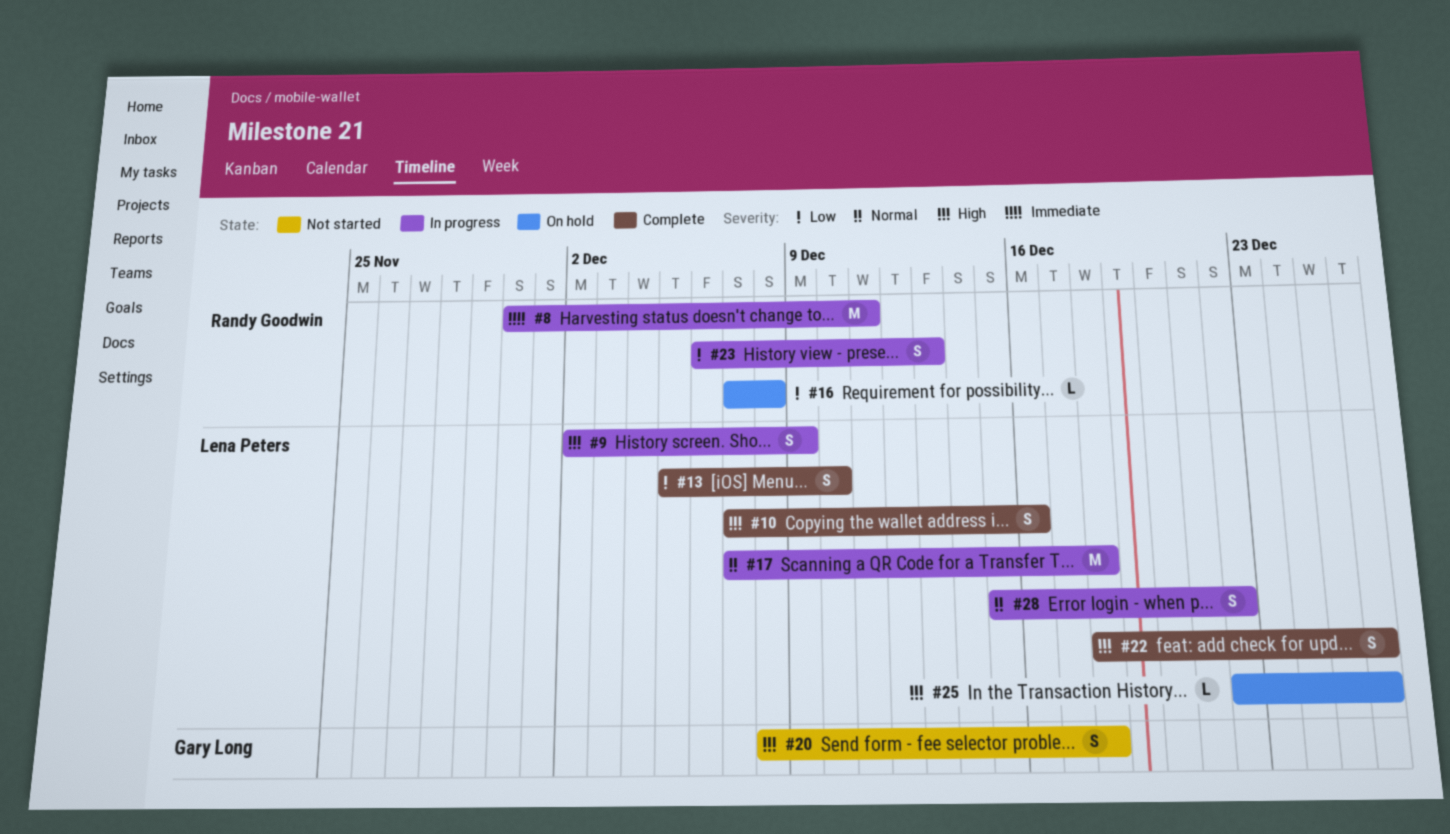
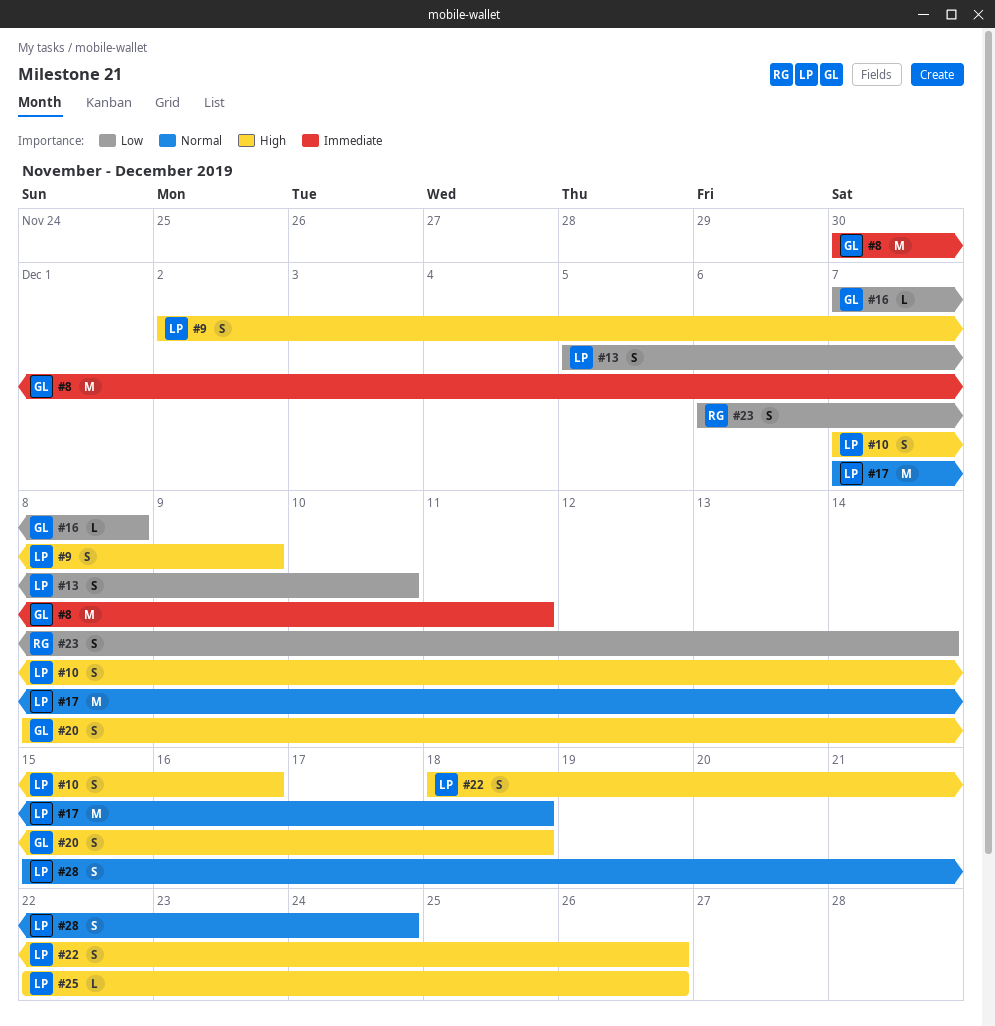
#8, owner: Randy Goodwin -> Gary Long
#16, owner: Randy Goodwin -> Gary Long
#23, due: Dec 13 -> Dec 14
#28, due: Dec 22 -> Dec 24

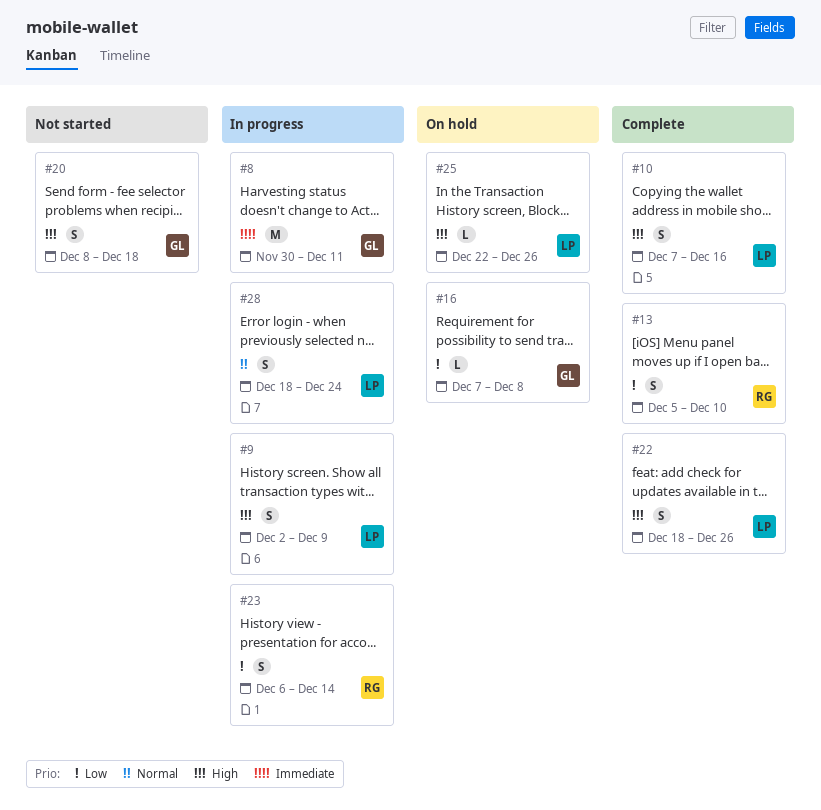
#13, owner: LP -> RG
#17: present -> none
#28, start: Dec 15 -> Dec 18

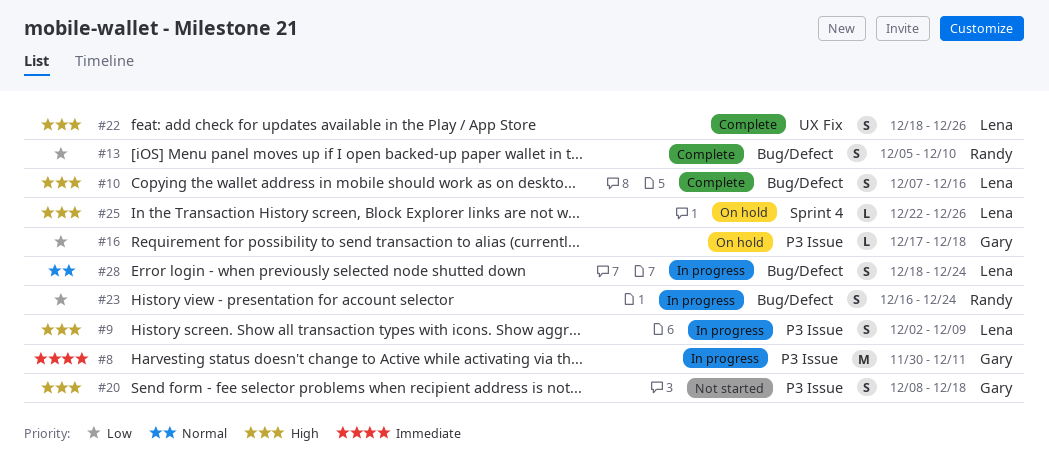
#16, start: Dec 7 -> Dec 17
#16, due: Dec 8 -> Dec 18
#23, start: Dec 6 -> Dec 16
#23, due: Dec 14 -> Dec 24

